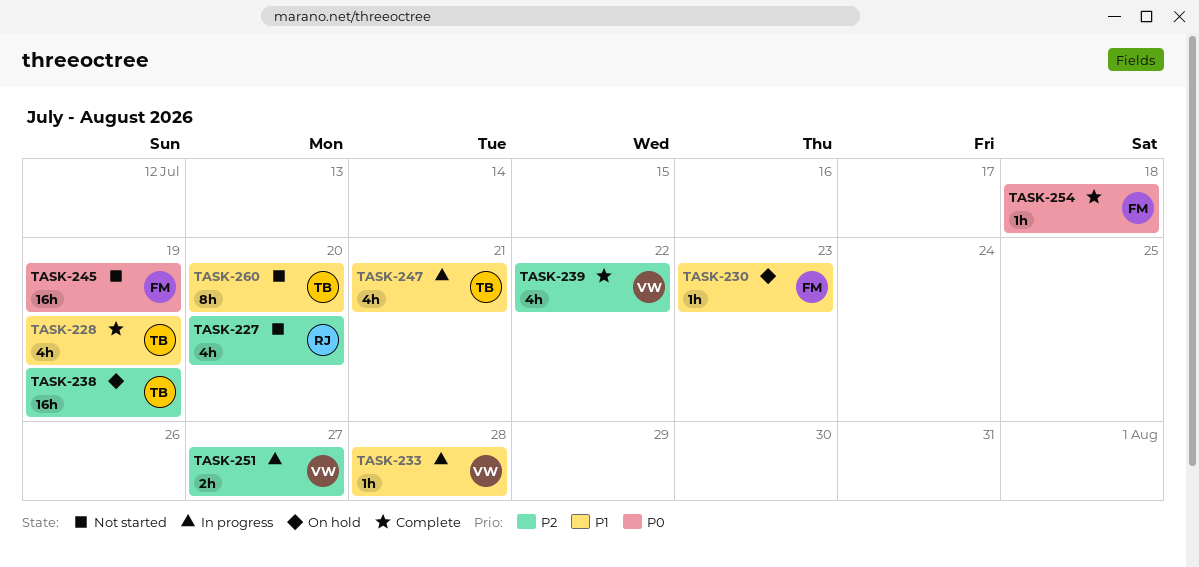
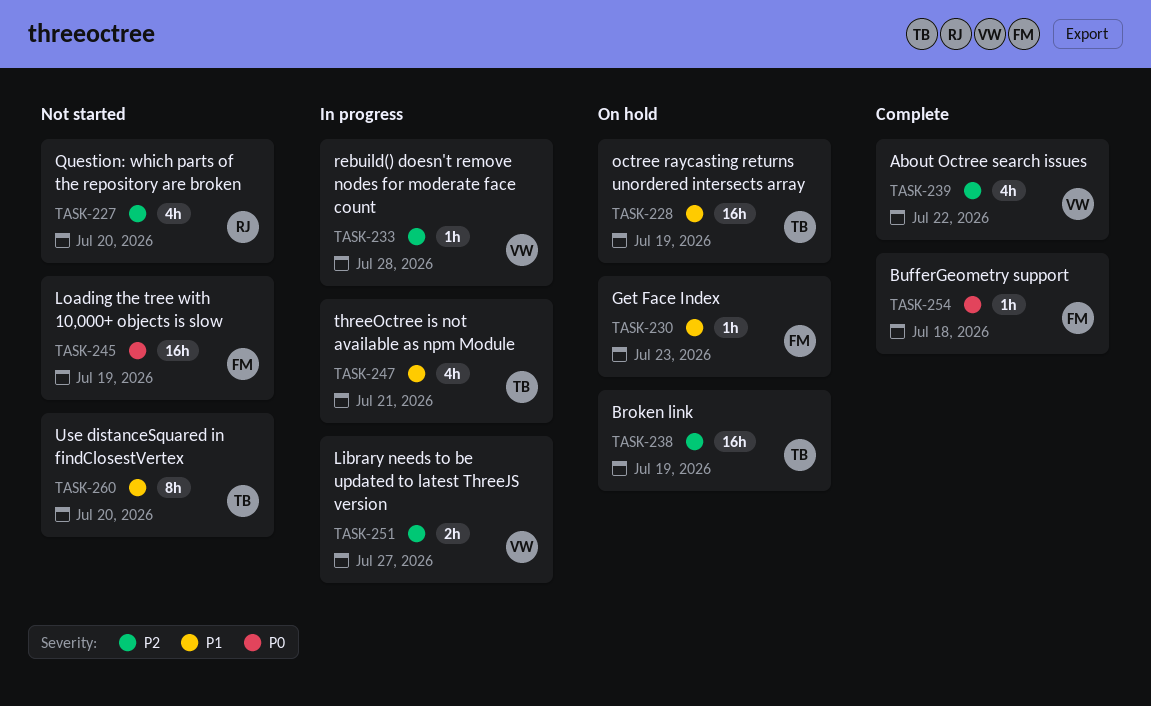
TASK-228, status: Complete -> On hold
TASK-228, estimate: 4h -> 16h
TASK-233, priority: P1 -> P2

